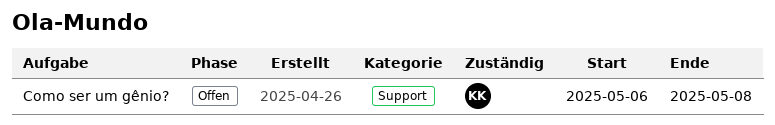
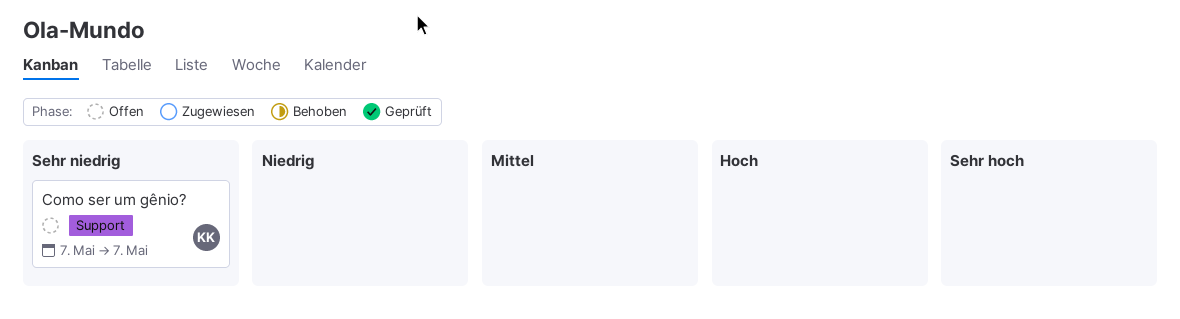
Como ser um gênio?, start: May 6 -> May 7
Como ser um gênio?, due: May 8 -> May 7

